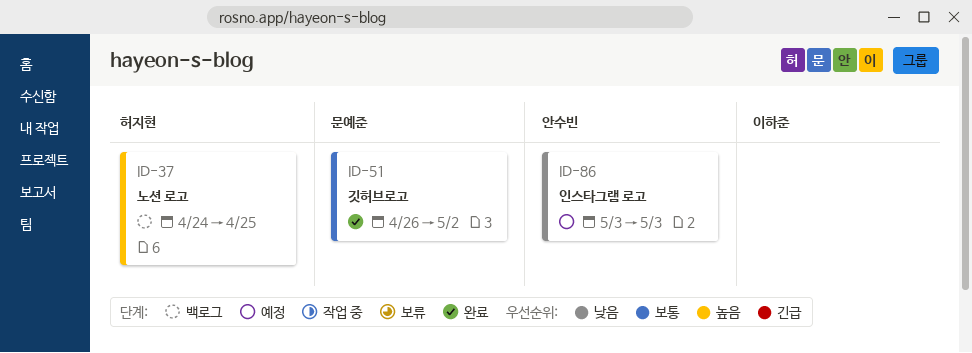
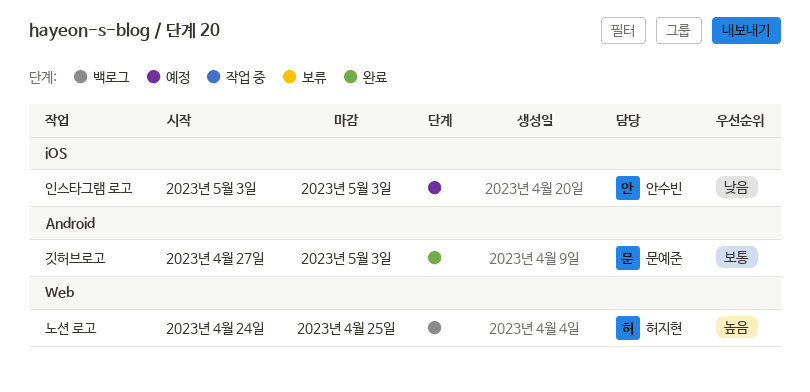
깃허브로고, start: Apr 26 -> Apr 27
깃허브로고, due: May 2 -> May 3

